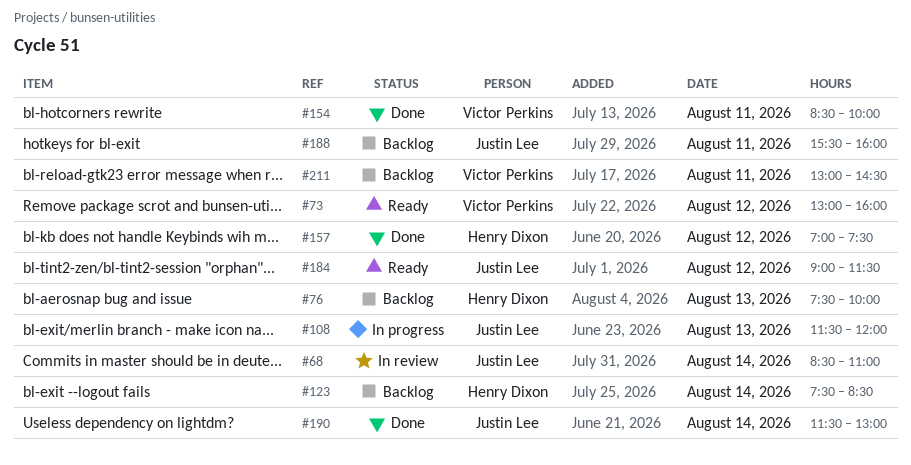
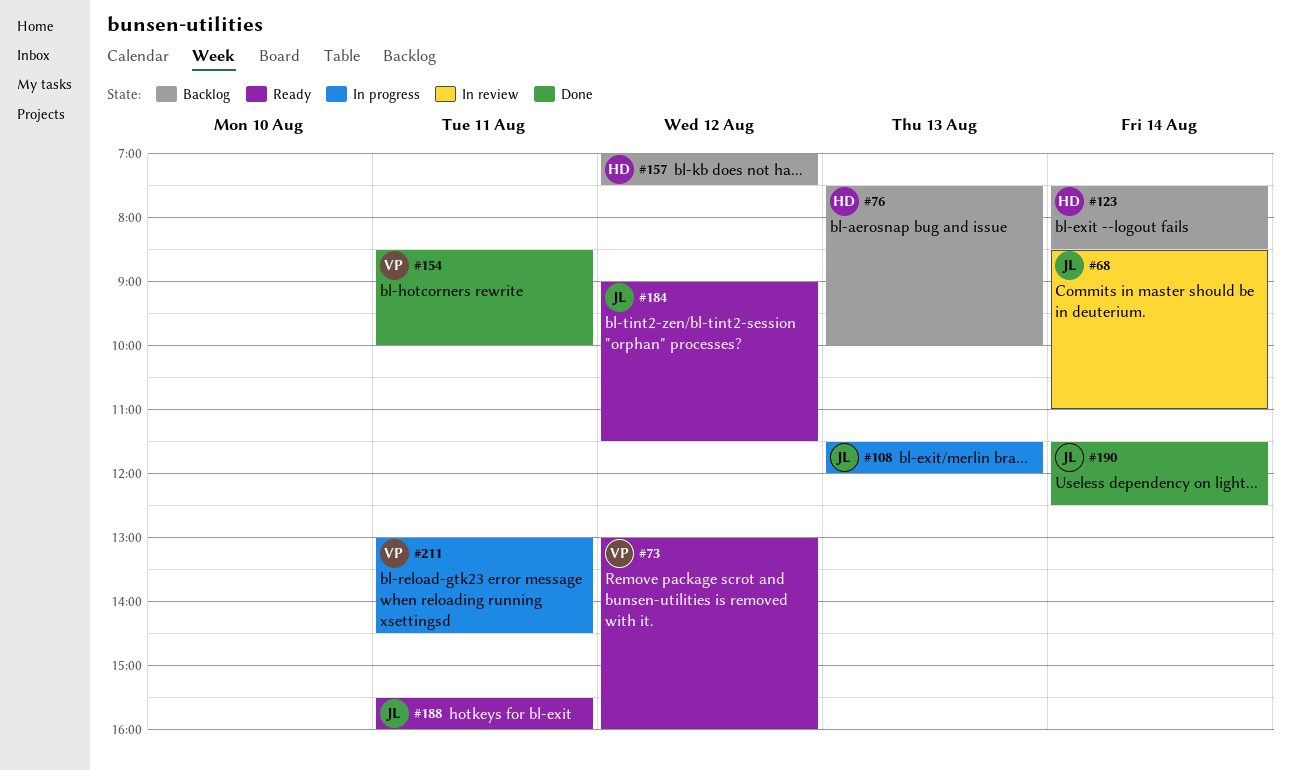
#157, status: Done -> Backlog
#188, status: Backlog -> Ready
#190, ends: 13:00 -> 12:30
#211, status: Backlog -> In progress

